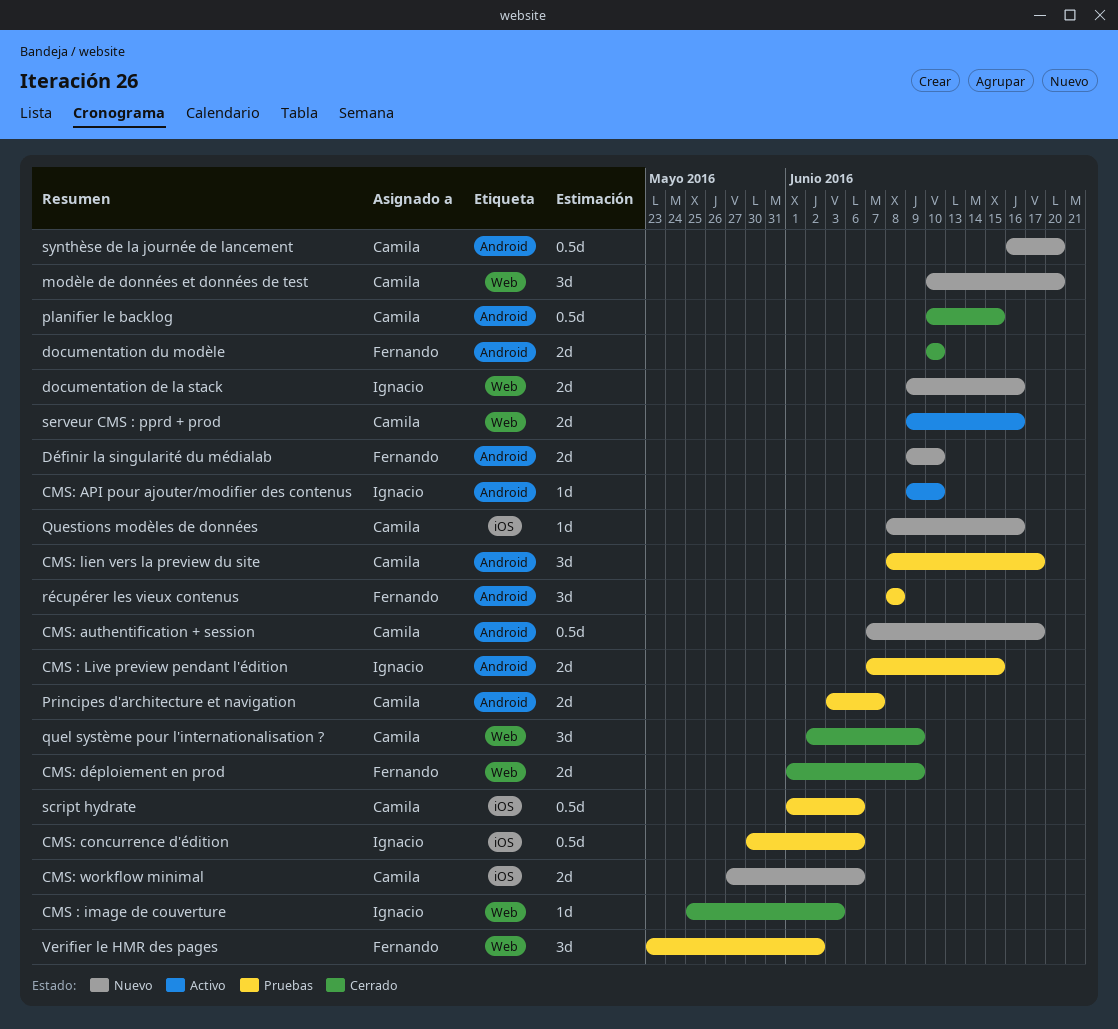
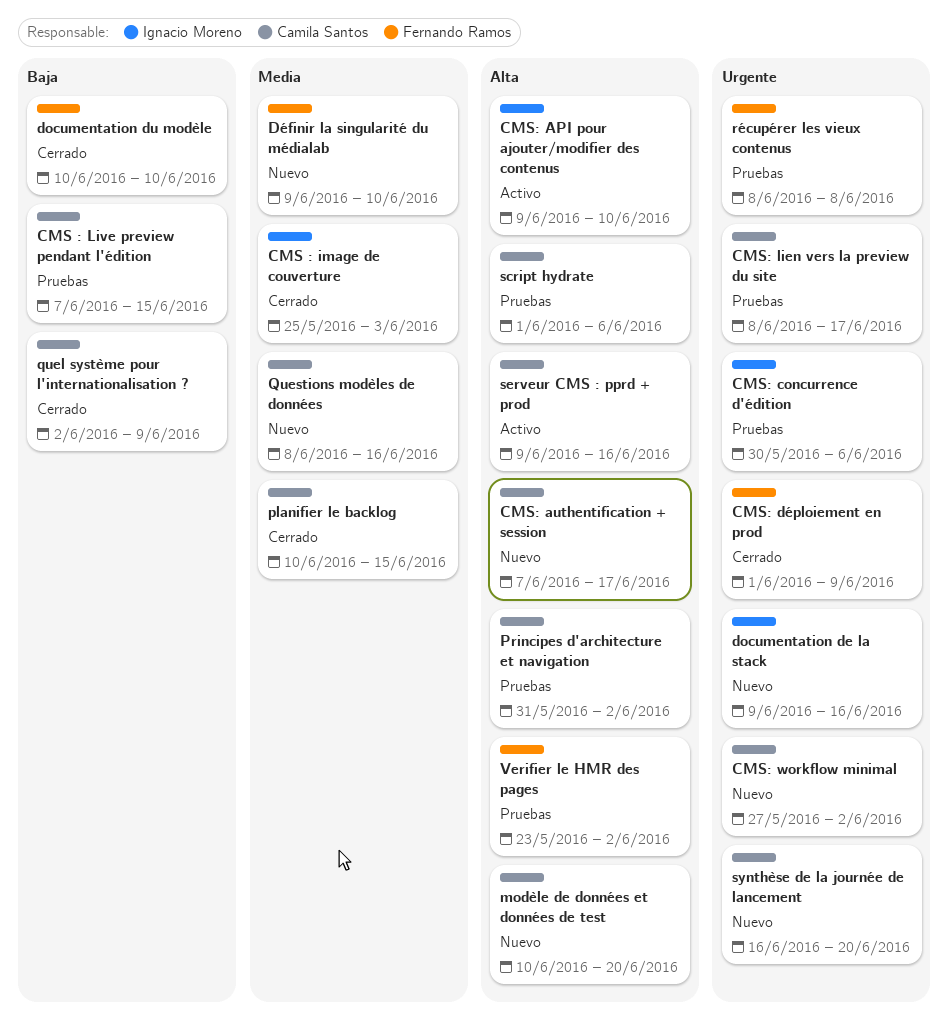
CMS : Live preview pendant l'édition, owner: Ignacio Moreno -> Camila Santos
CMS: workflow minimal, due: Jun 6 -> Jun 2
Principes d'architecture et navigation, start: Jun 3 -> May 31
Principes d'architecture et navigation, due: Jun 7 -> Jun 2

